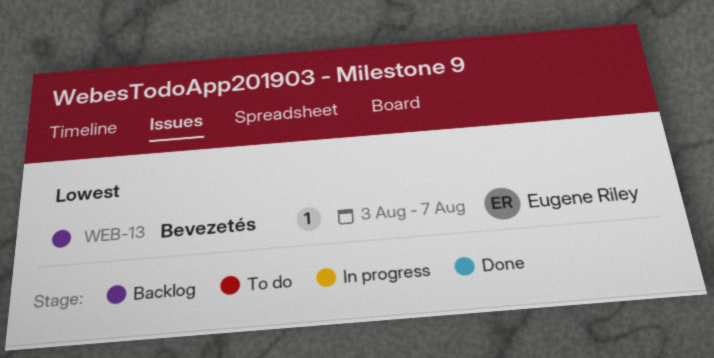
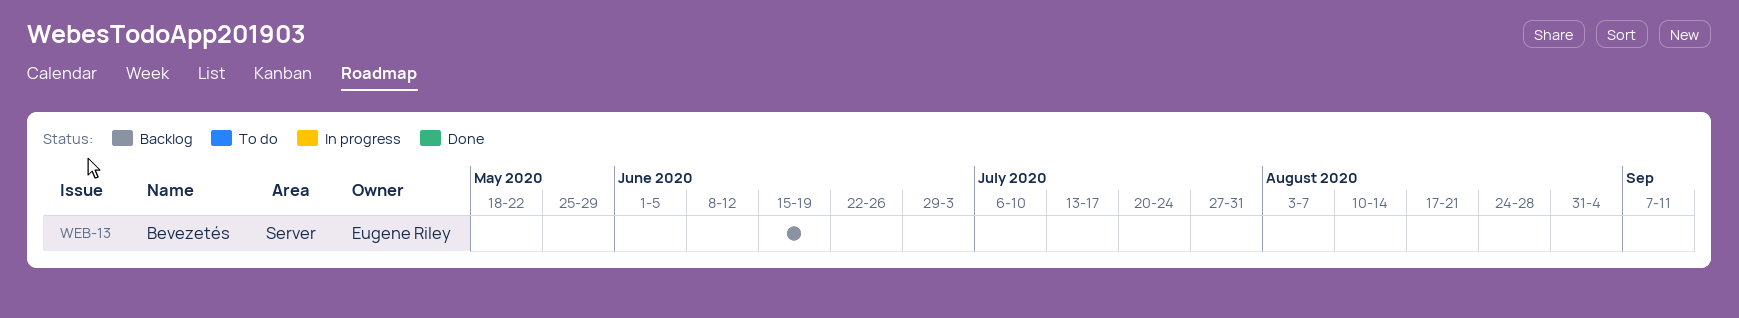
WEB-13, start: Aug 3 -> Jun 15
WEB-13, due: Aug 7 -> Jun 19

